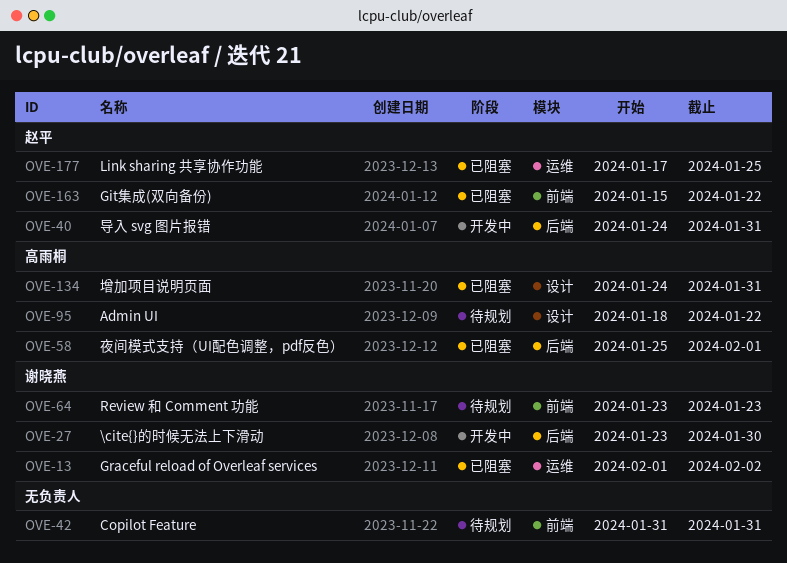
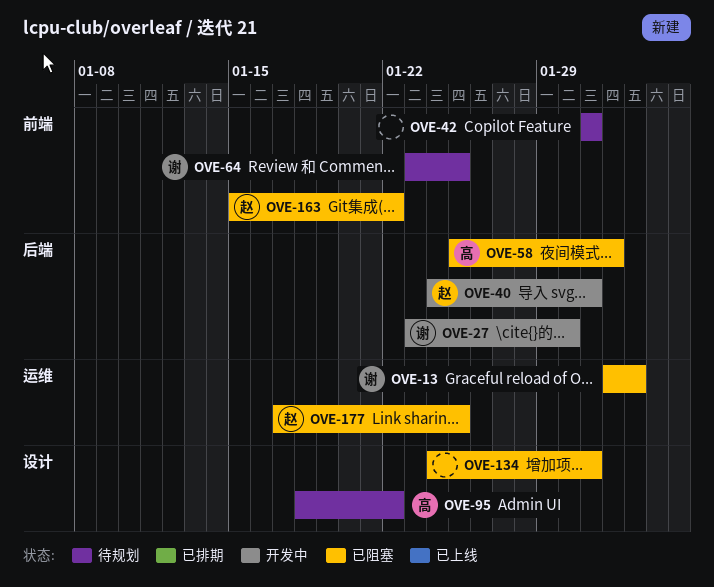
OVE-64, due: Jan 23 -> Jan 25
OVE-134, owner: 高雨桐 -> none

